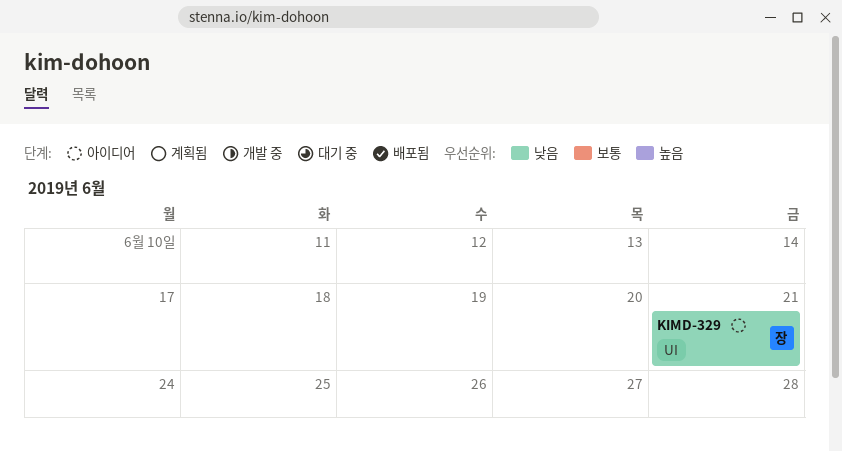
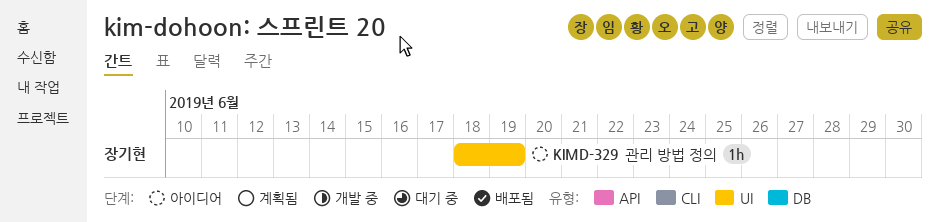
KIMD-329, due: Jun 21 -> Jun 19

